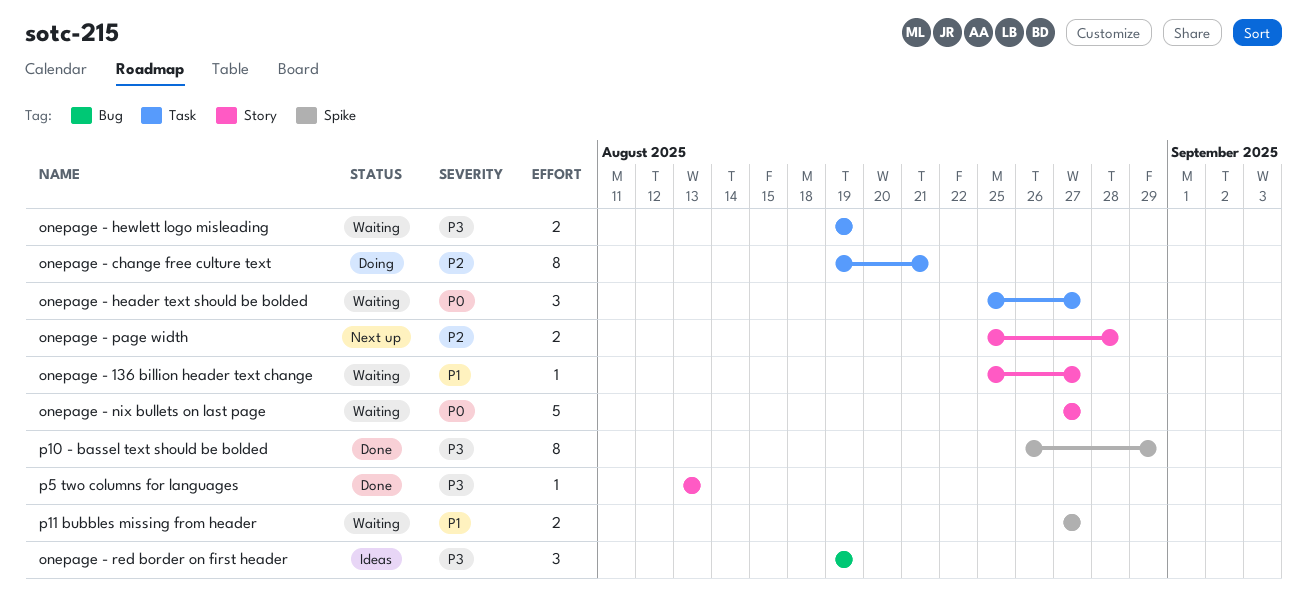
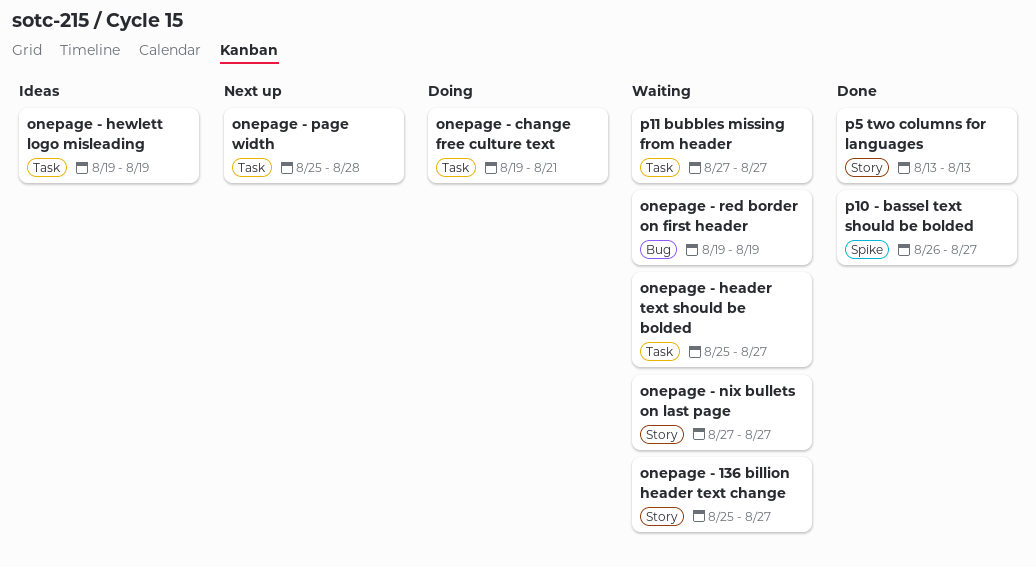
onepage - hewlett logo misleading, status: Waiting -> Ideas
onepage - page width, label: Story -> Task
onepage - red border on first header, status: Ideas -> Waiting
p10 - bassel text should be bolded, due: Aug 29 -> Aug 27
p11 bubbles missing from header, label: Spike -> Task

